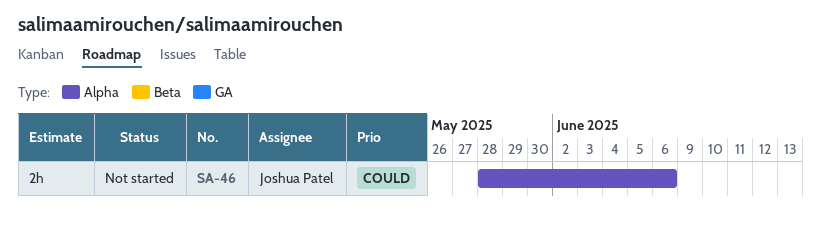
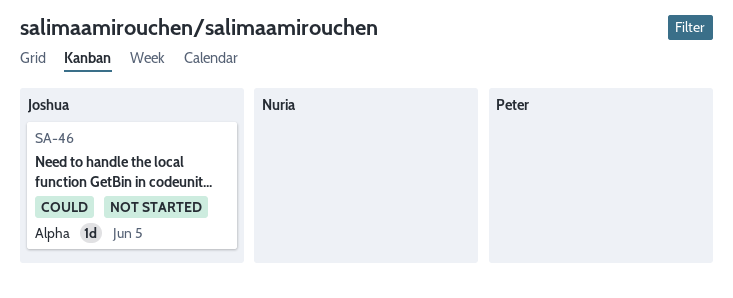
SA-46, estimate: 2h -> 1d
SA-46, due: Jun 6 -> Jun 5

